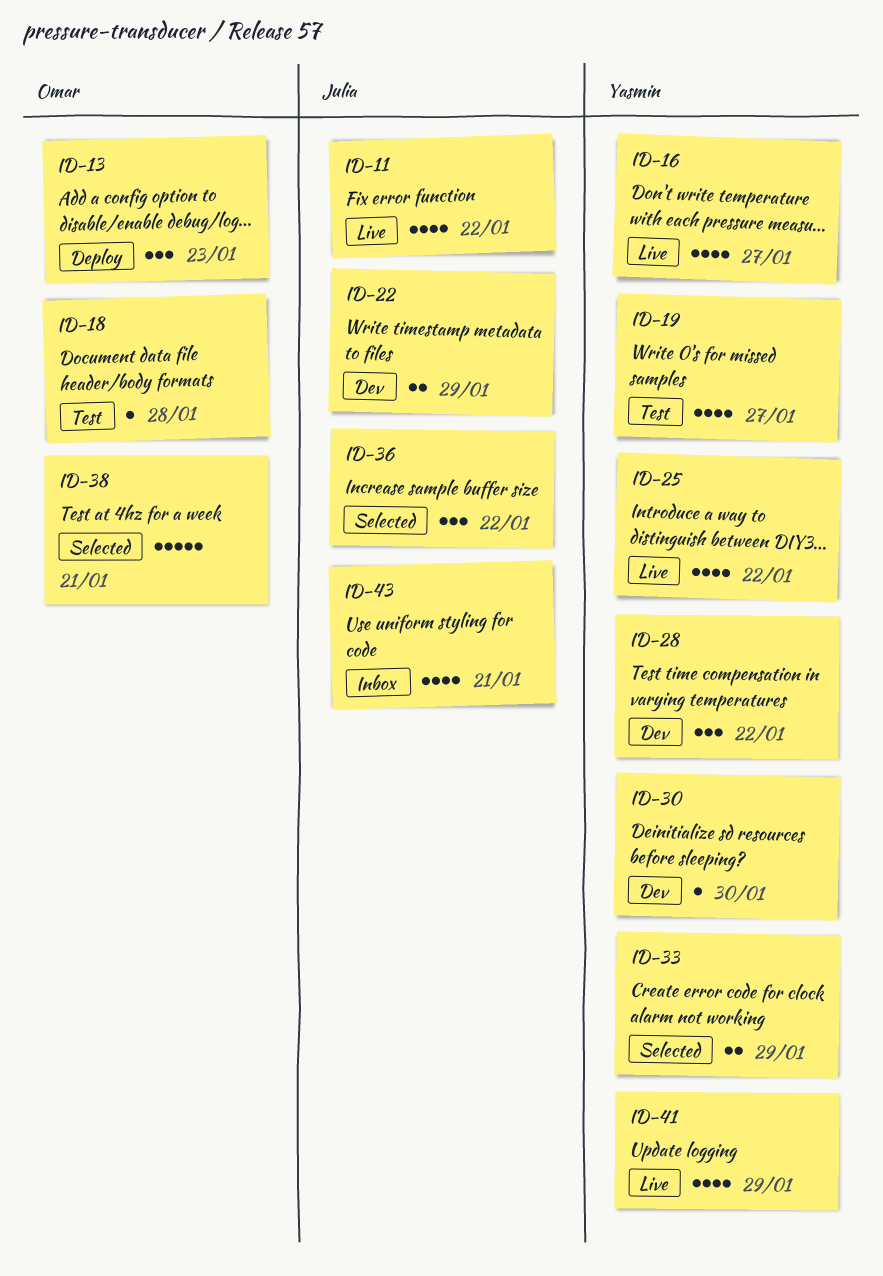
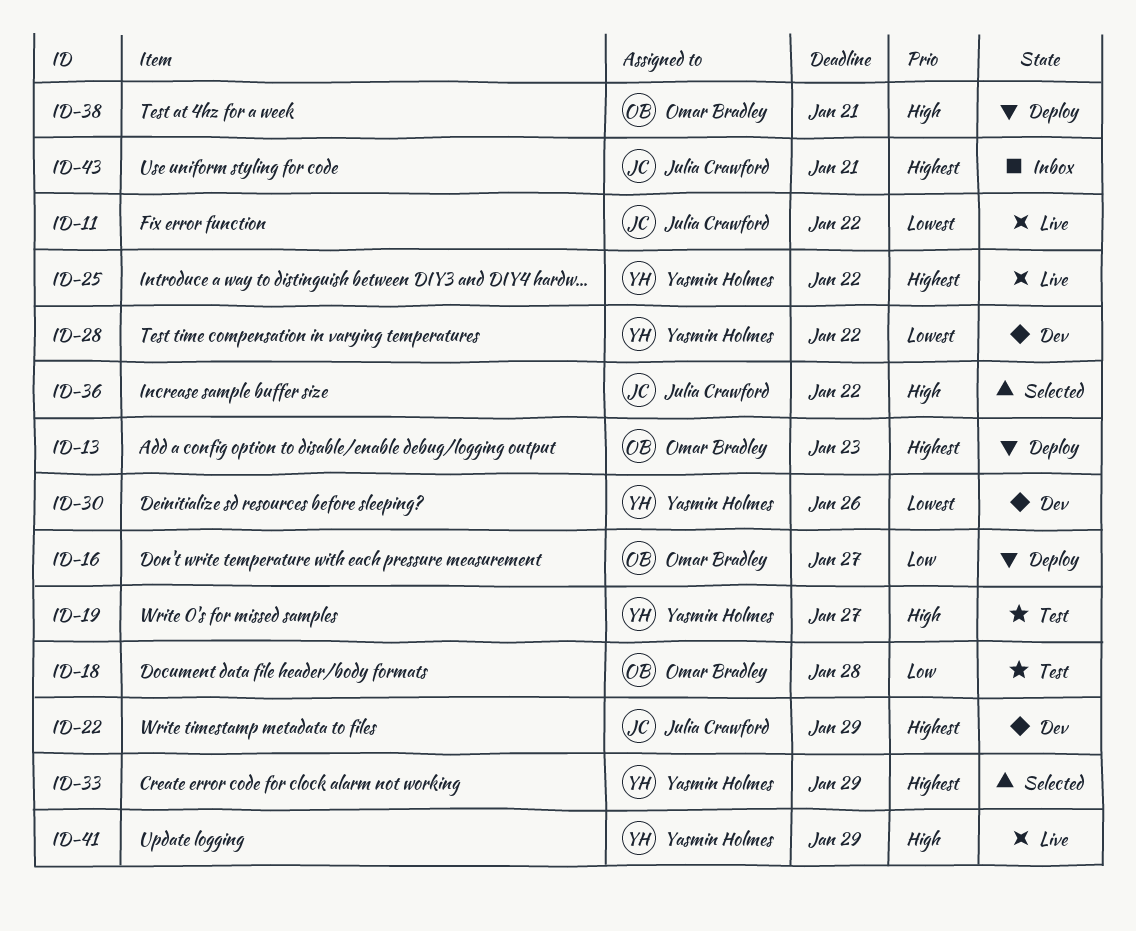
ID-16, status: Live -> Deploy
ID-16, owner: Yasmin Holmes -> Omar Bradley
ID-30, due: Jan 30 -> Jan 26
ID-38, status: Selected -> Deploy

